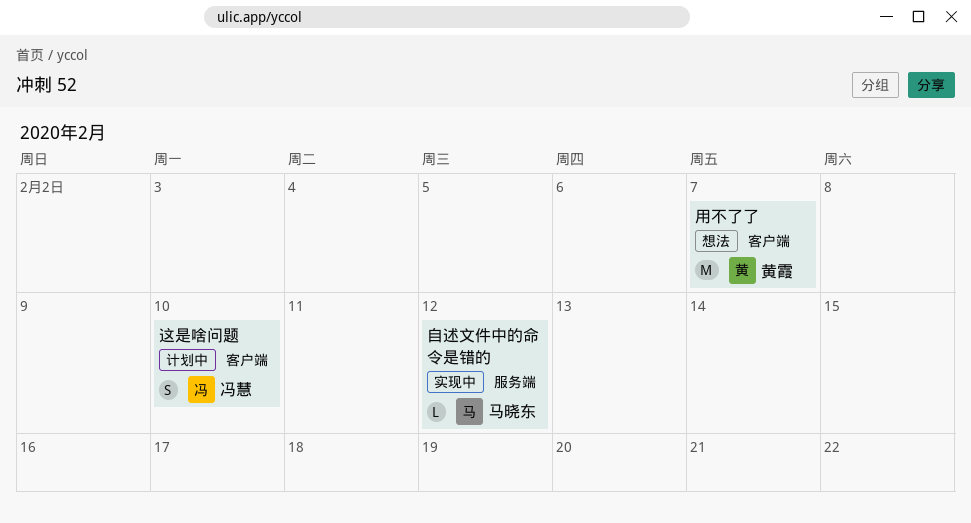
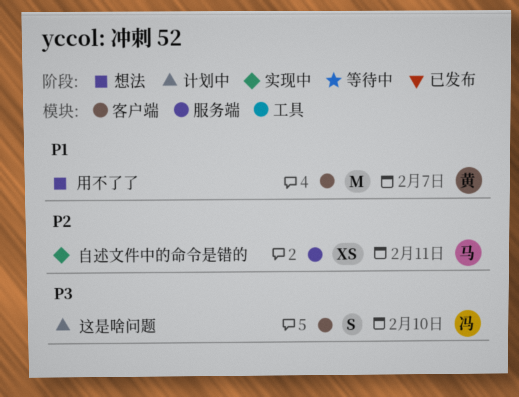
自述文件中的命令是错的, estimate: L -> XS
自述文件中的命令是错的, due: Feb 12 -> Feb 11

